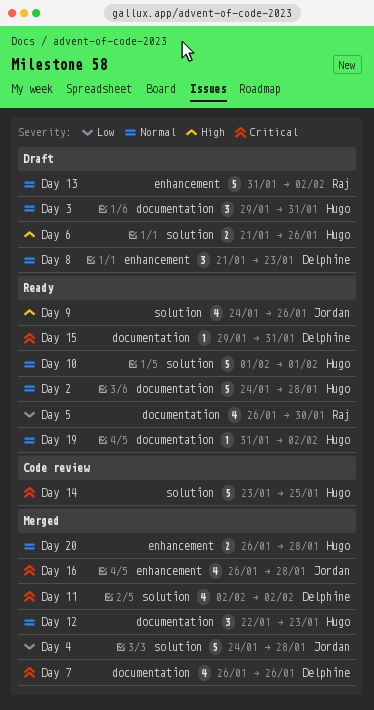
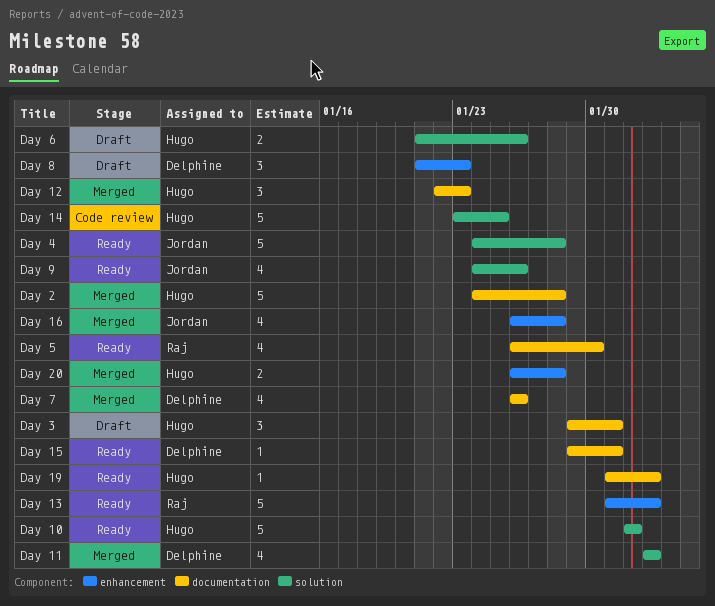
Day 13, status: Draft -> Ready
Day 2, status: Ready -> Merged
Day 4, status: Merged -> Ready

